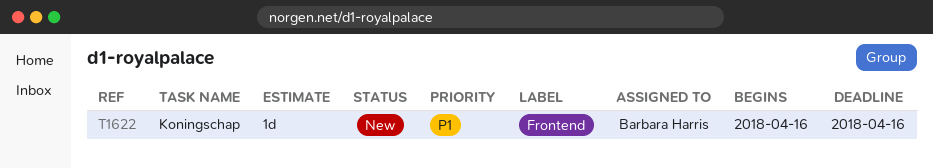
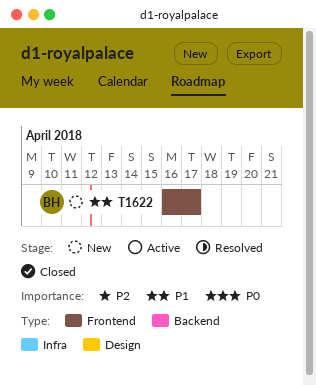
T1622, due: Apr 16 -> Apr 17

